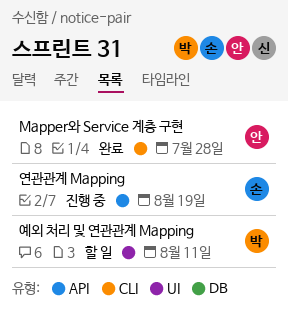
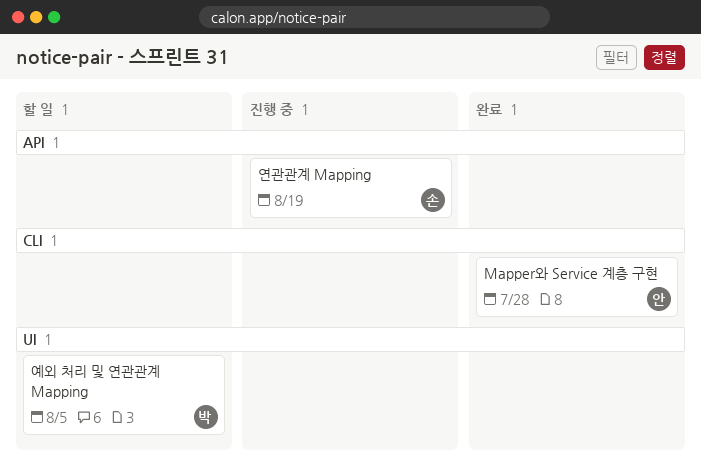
예외 처리 및 연관관계 Mapping, due: Aug 11 -> Aug 5

